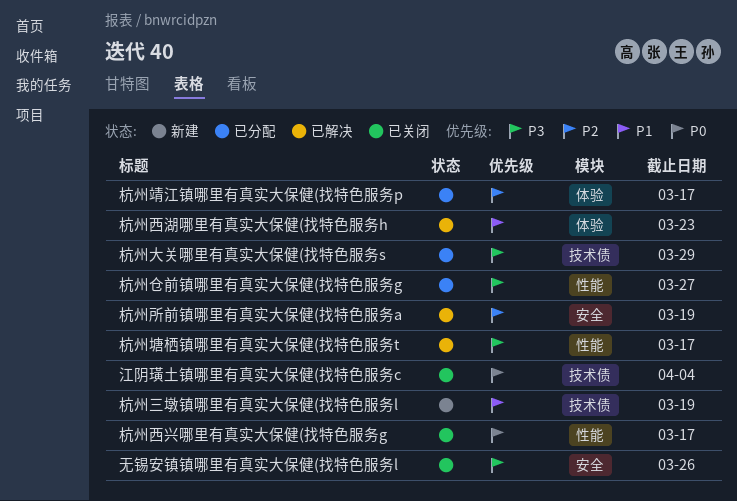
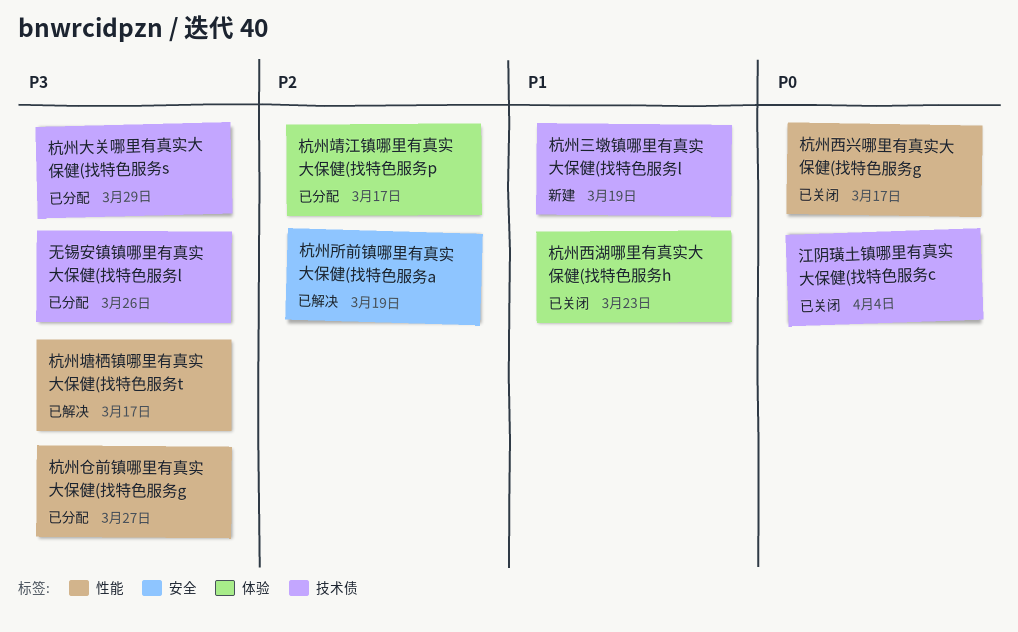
无锡安镇镇哪里有真实大保健(找特色服务l, status: 已关闭 -> 已分配
无锡安镇镇哪里有真实大保健(找特色服务l, label: 安全 -> 技术债
杭州西湖哪里有真实大保健(找特色服务h, status: 已解决 -> 已关闭

